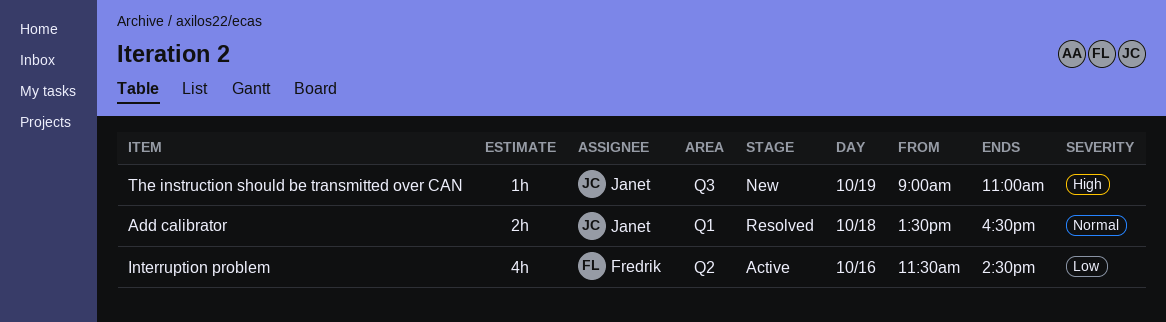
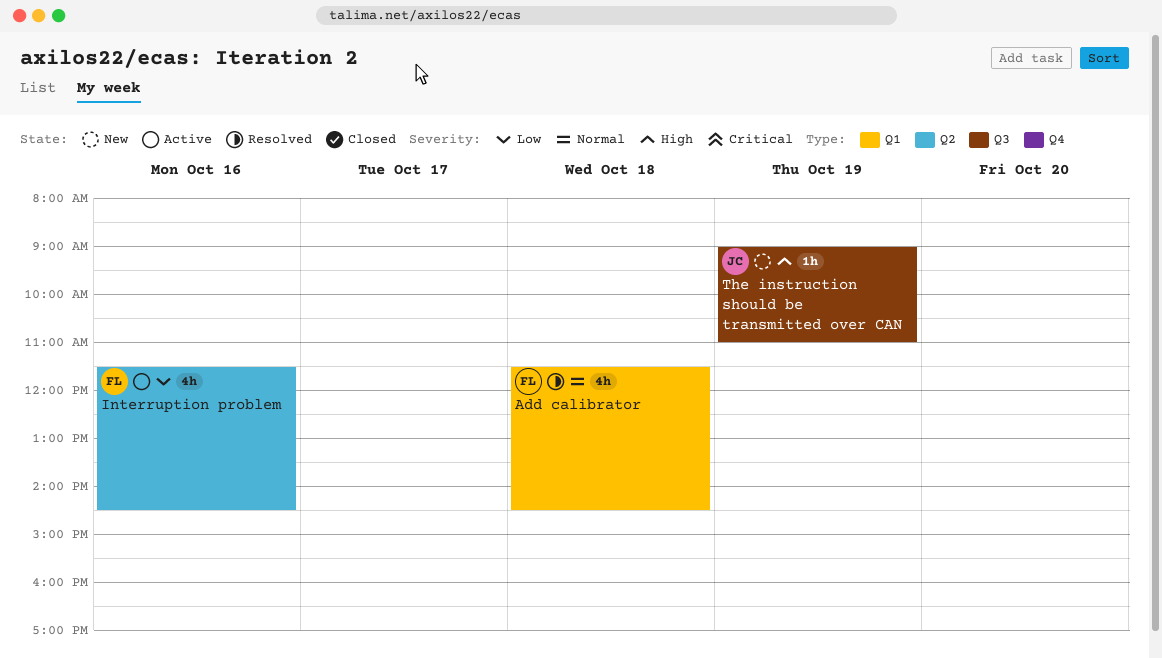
Add calibrator, owner: Janet -> Fredrik
Add calibrator, estimate: 2h -> 4h
Add calibrator, begins: 13:30 -> 11:30
Add calibrator, ends: 16:30 -> 14:30

